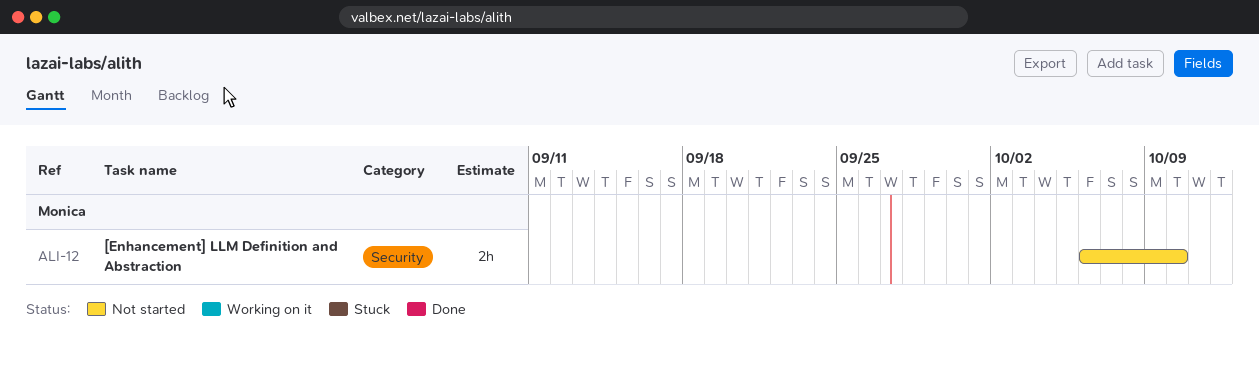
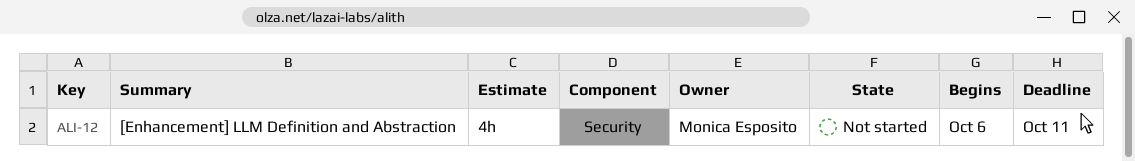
ALI-12, estimate: 2h -> 4h
ALI-12, due: Oct 10 -> Oct 11

